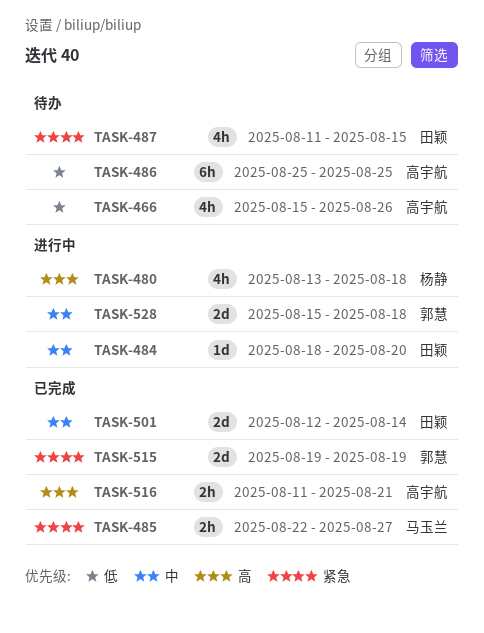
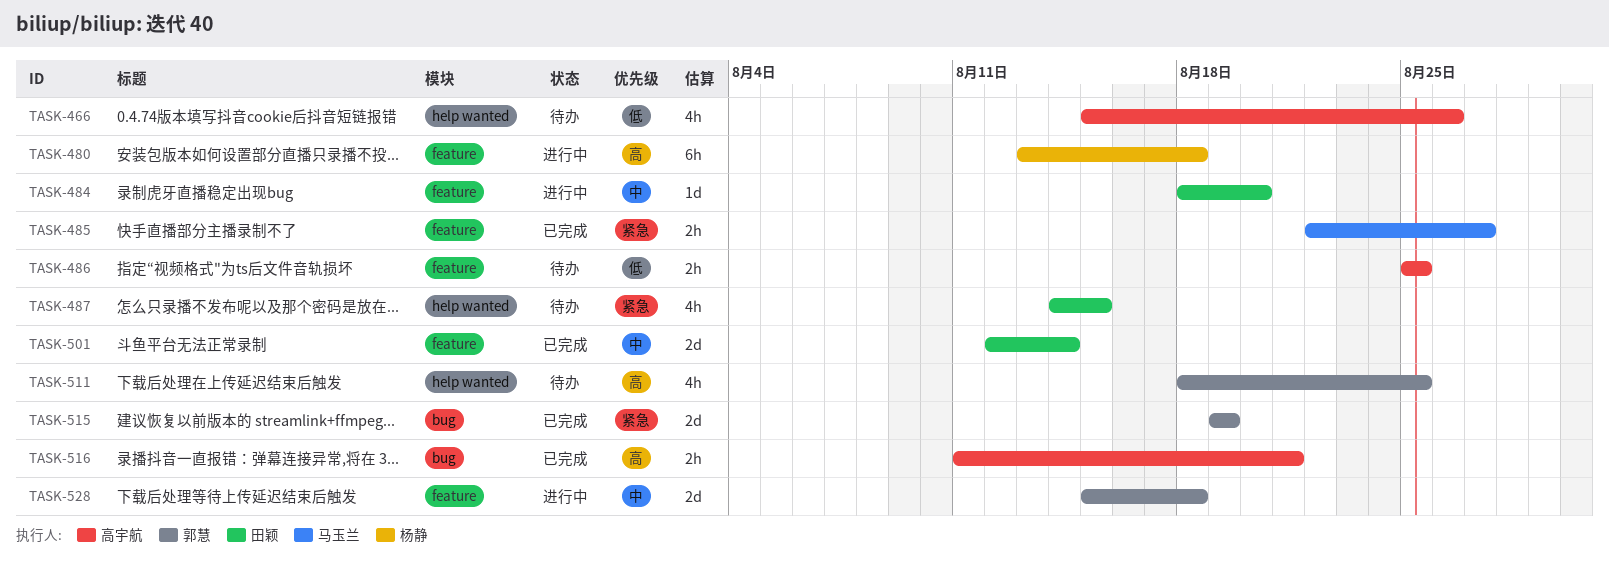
TASK-480, estimate: 4h -> 6h
TASK-486, estimate: 6h -> 2h
TASK-487, start: Aug 11 -> Aug 14
TASK-511: none -> present

